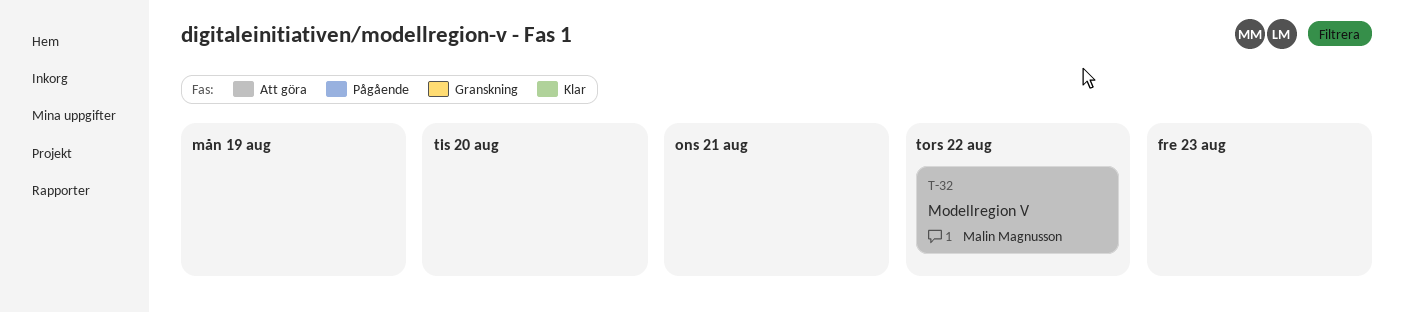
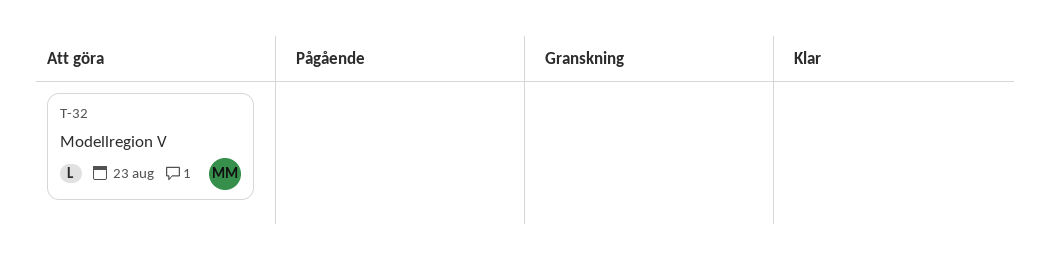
T-32, due: Aug 22 -> Aug 23

